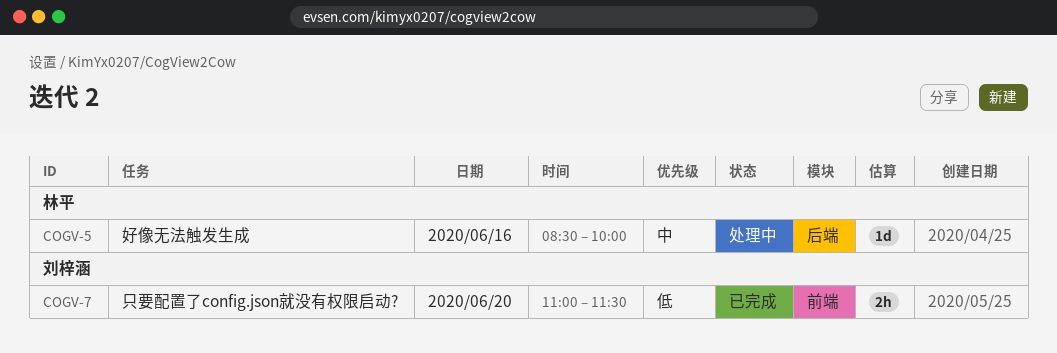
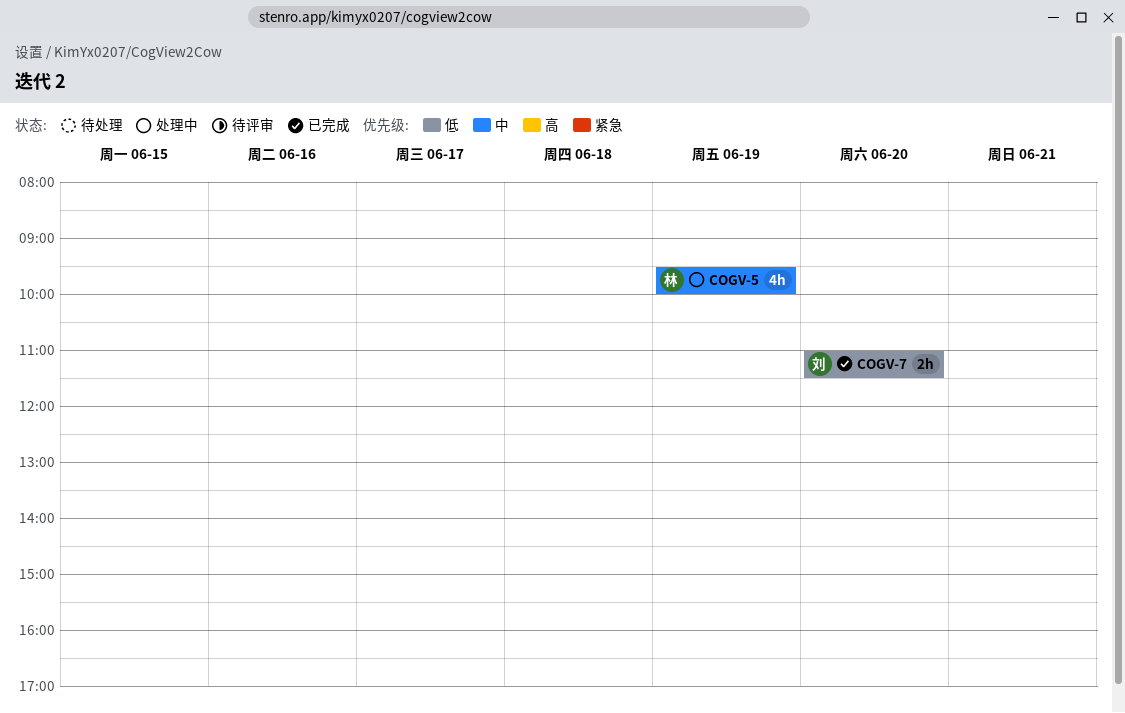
COGV-5, estimate: 1d -> 4h
COGV-5, day: Jun 16 -> Jun 19
COGV-5, begins: 08:30 -> 09:30

